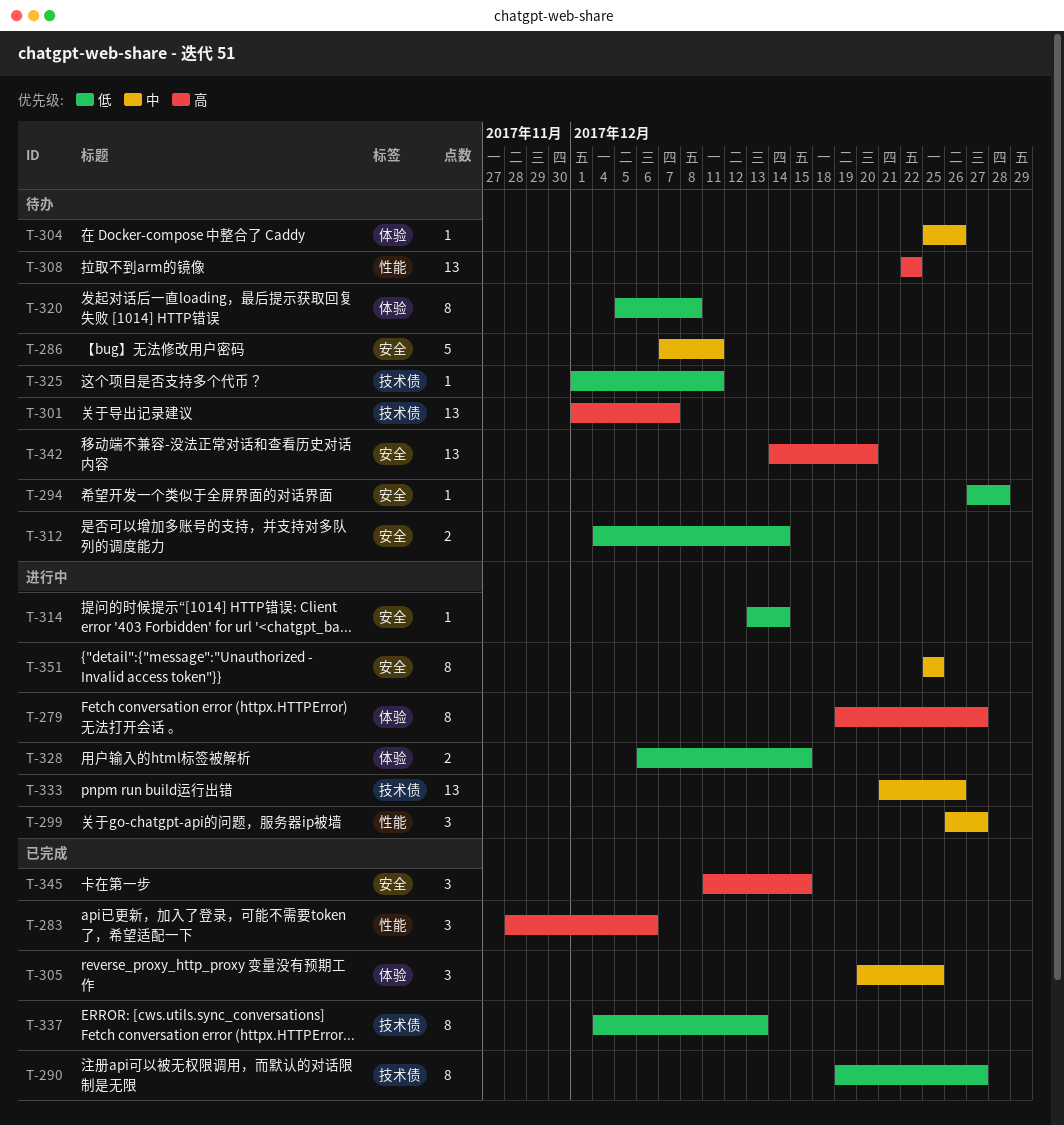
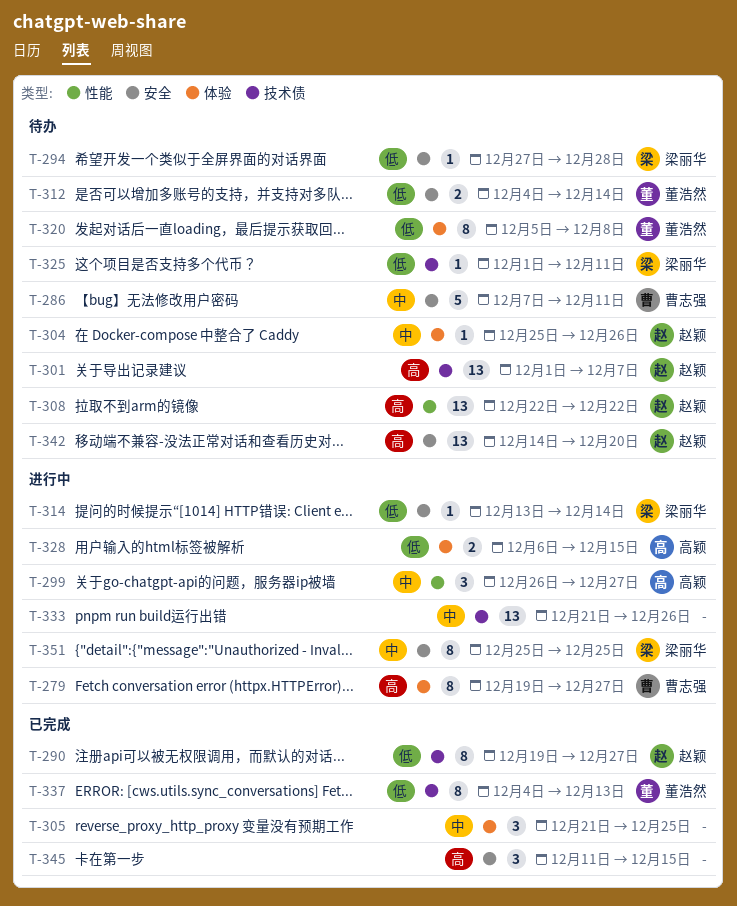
T-283: present -> none
T-305, start: Dec 20 -> Dec 21

